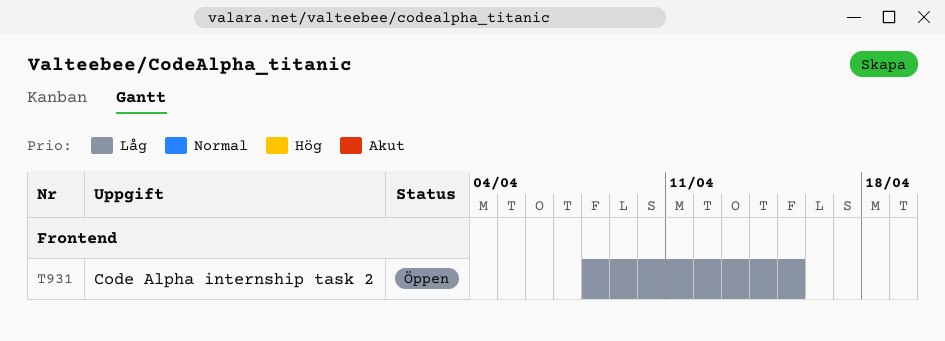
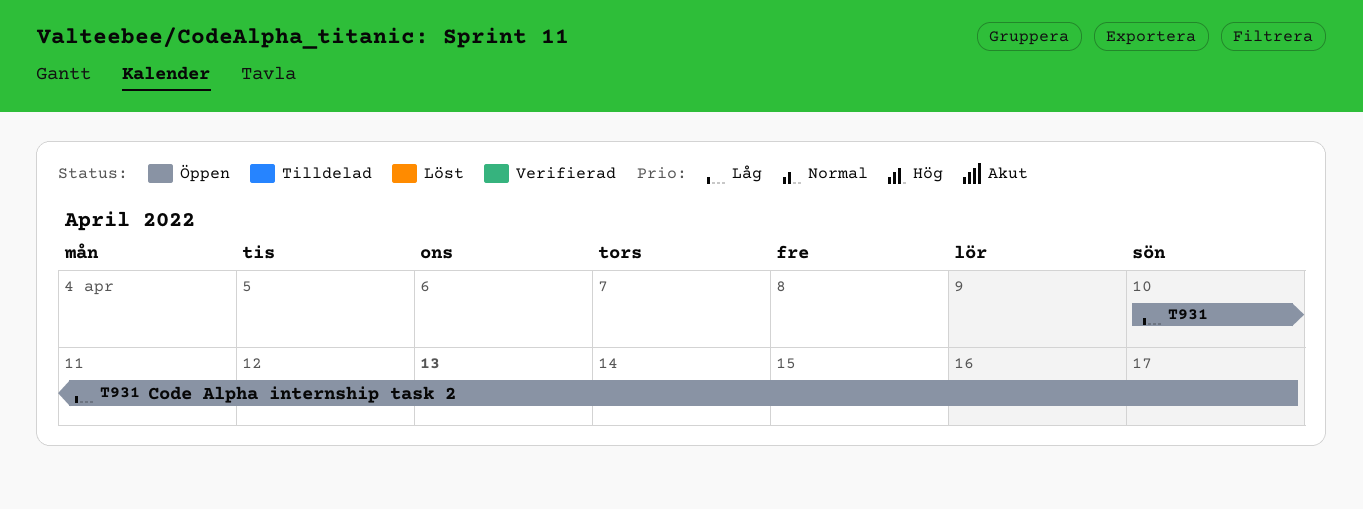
T931, start: Apr 8 -> Apr 10
T931, due: Apr 15 -> Apr 17

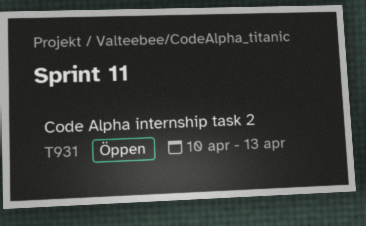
T931, due: Apr 17 -> Apr 13

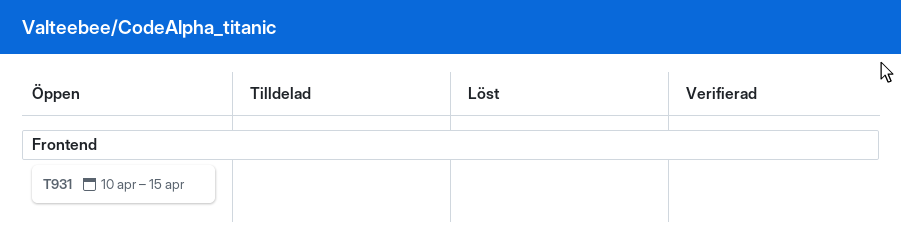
T931, due: Apr 13 -> Apr 15

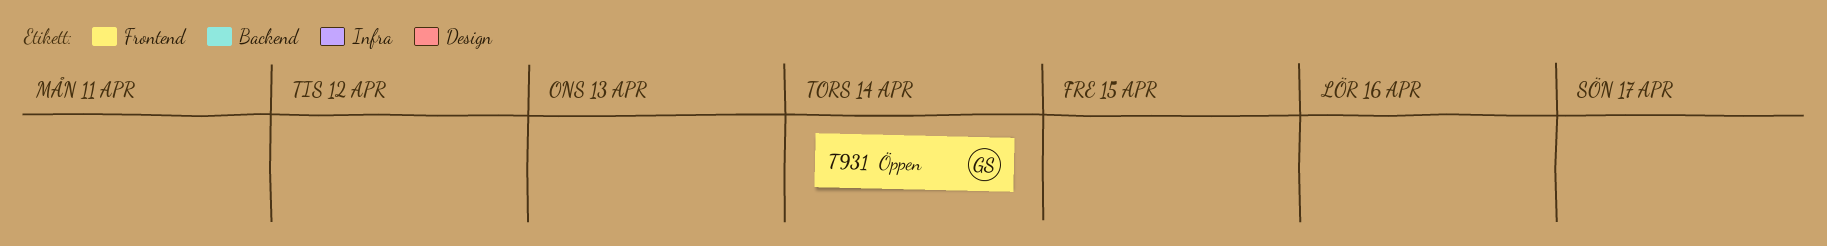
T931, due: Apr 15 -> Apr 14

